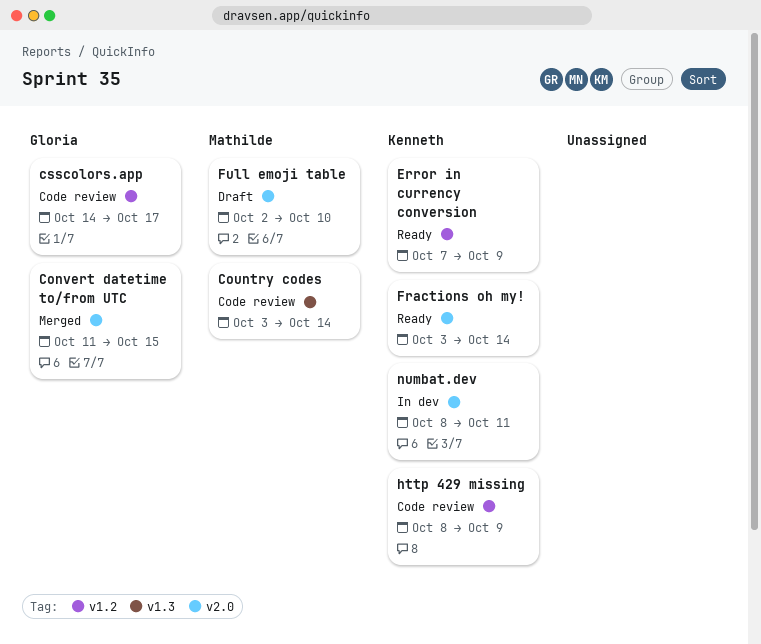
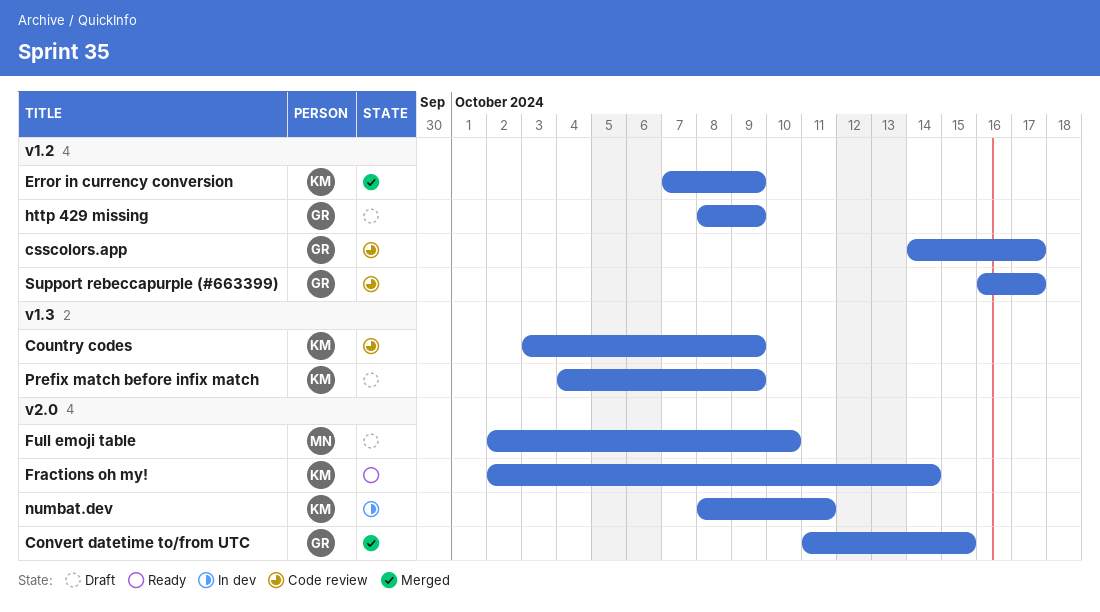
Country codes, owner: Mathilde -> Kenneth
Country codes, due: Oct 14 -> Oct 9
Error in currency conversion, status: Ready -> Merged
Fractions oh my!, start: Oct 3 -> Oct 2
http 429 missing, status: Code review -> Draft
http 429 missing, owner: Kenneth -> Gloria
Prefix match before infix match: none -> present
Support rebeccapurple (#663399): none -> present

